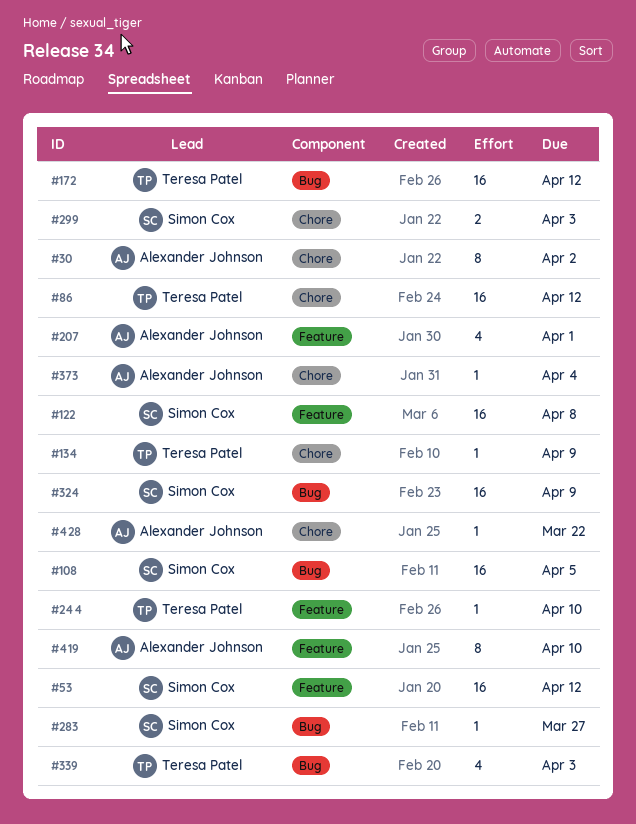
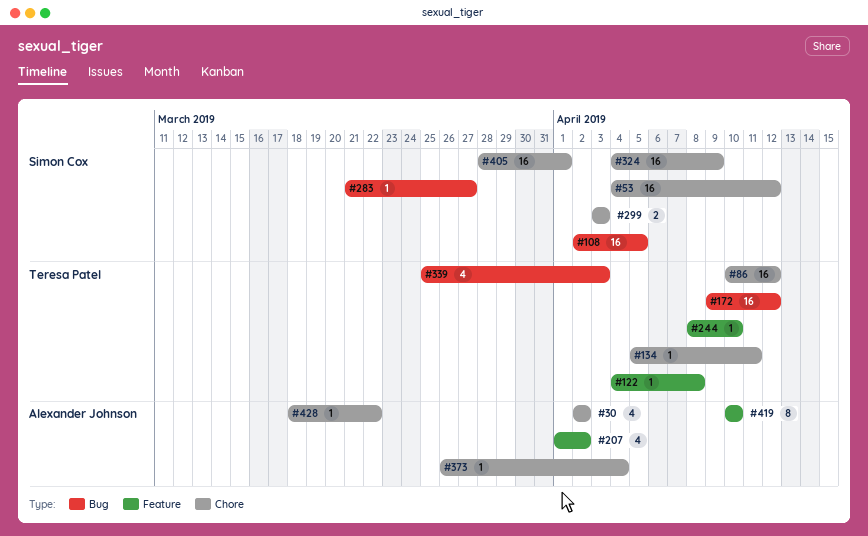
#30, estimate: 8 -> 4
#53, label: Feature -> Chore
#122, owner: Simon Cox -> Teresa Patel
#122, estimate: 16 -> 1
#134, due: Apr 9 -> Apr 11
#207, due: Apr 1 -> Apr 2
#324, label: Bug -> Chore
#405: none -> present

